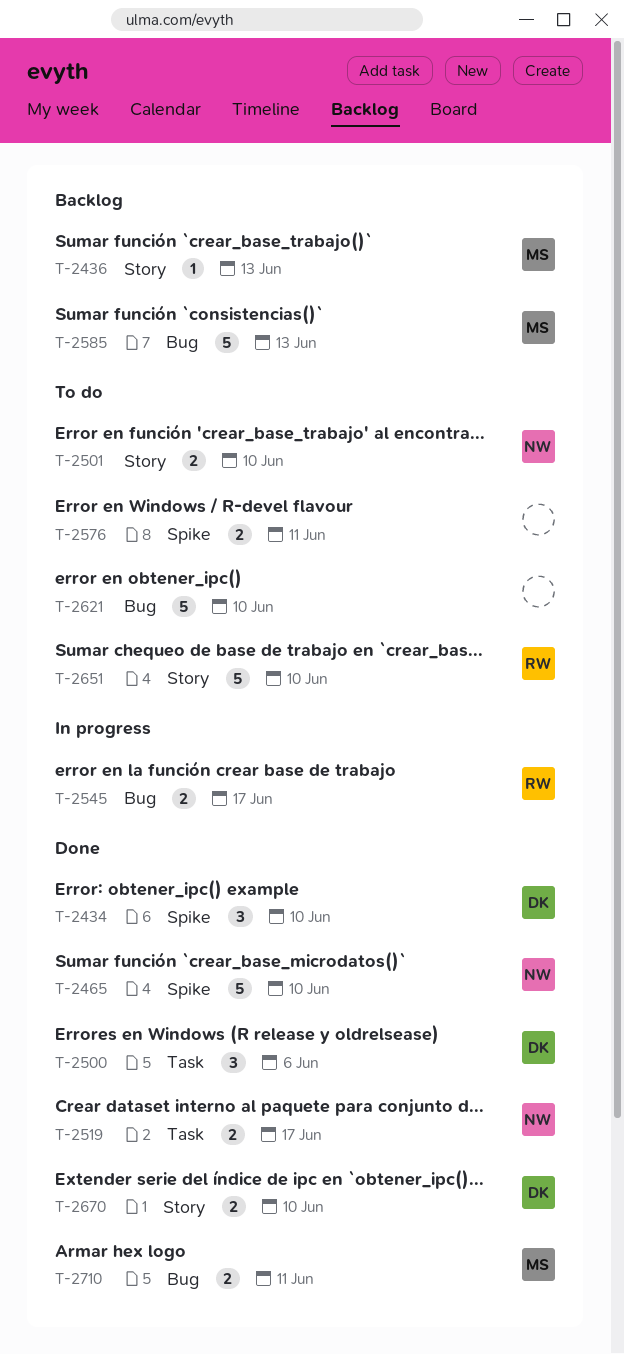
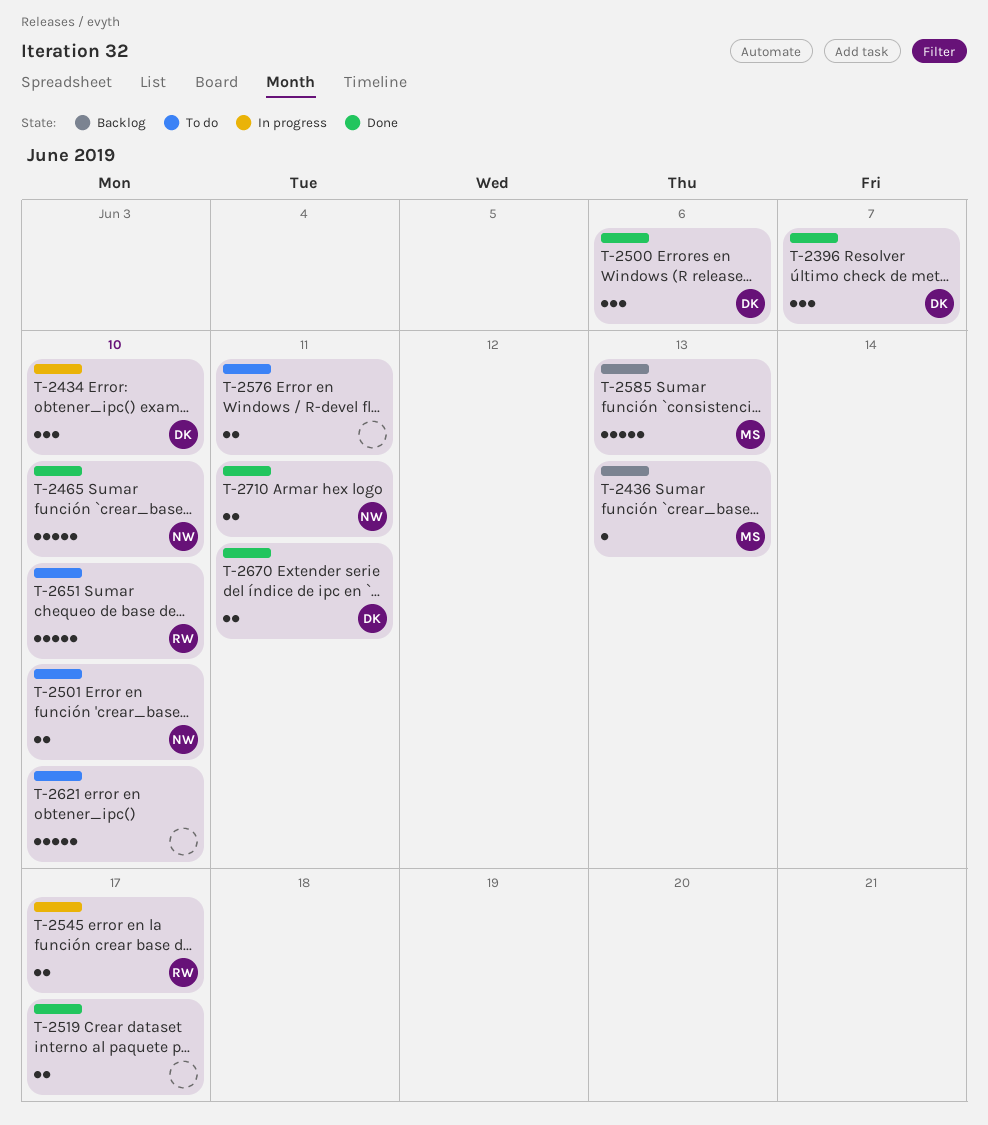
T-2396: none -> present
T-2434, status: Done -> In progress
T-2519, owner: NW -> none
T-2670, due: Jun 10 -> Jun 11
T-2710, owner: MS -> NW

